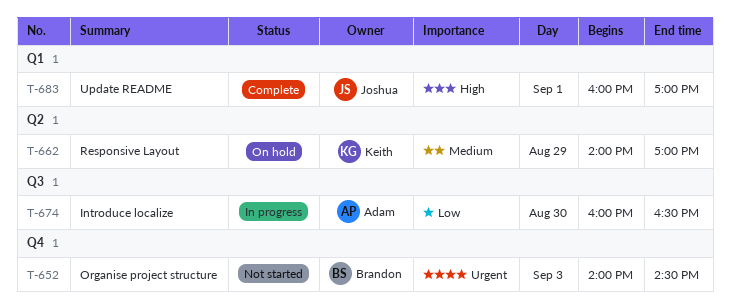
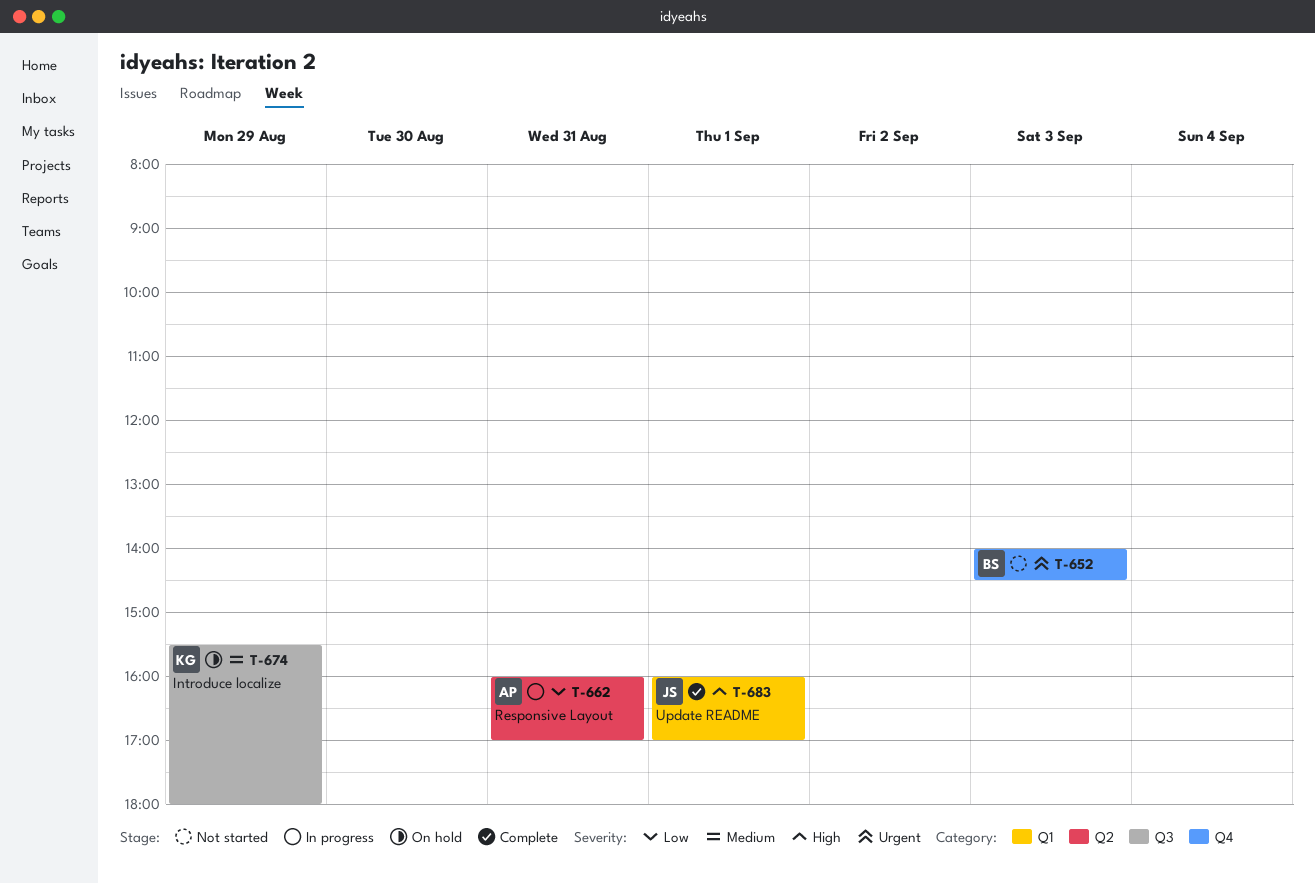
T-662, status: On hold -> In progress
T-662, owner: Keith -> Adam
T-662, priority: Medium -> Low
T-662, day: Aug 29 -> Aug 31
T-662, begins: 14:00 -> 16:00
T-674, status: In progress -> On hold
T-674, owner: Adam -> Keith
T-674, priority: Low -> Medium
T-674, day: Aug 30 -> Aug 29
T-674, begins: 16:00 -> 15:30
T-674, ends: 16:30 -> 18:00

